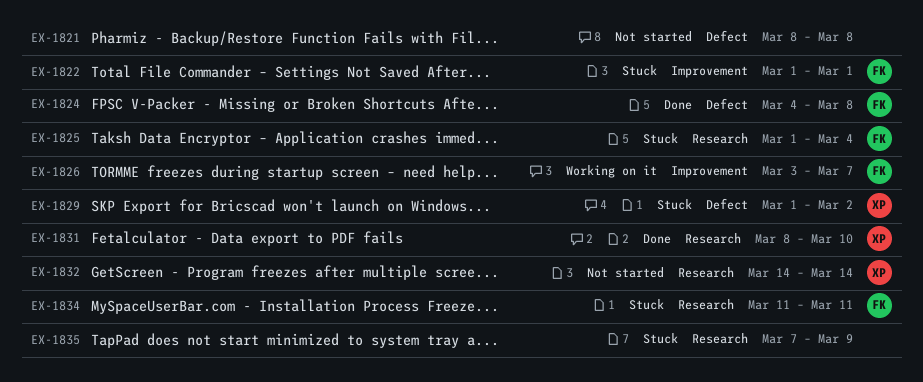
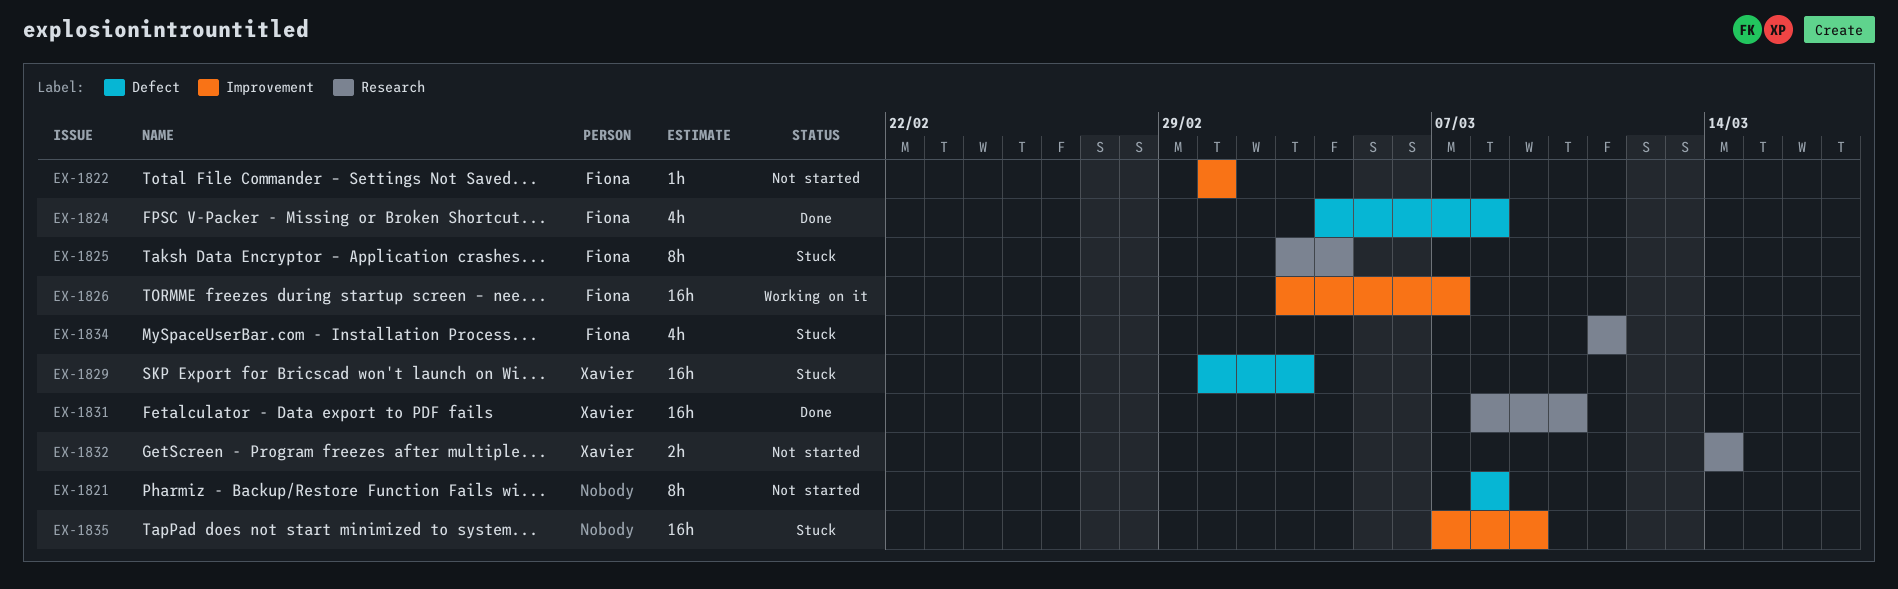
EX-1822, status: Stuck -> Not started
EX-1825, start: Mar 1 -> Mar 3
EX-1829, due: Mar 2 -> Mar 3
EX-1835, label: Research -> Improvement

